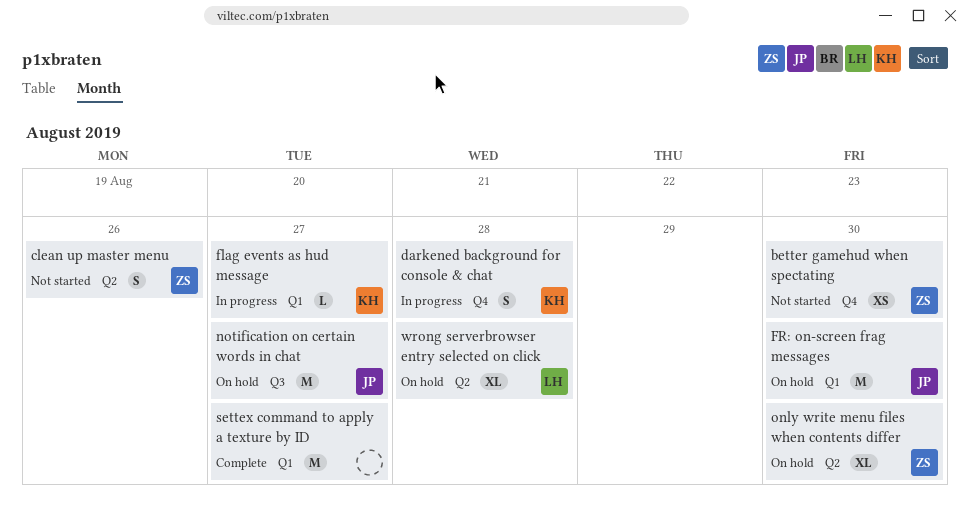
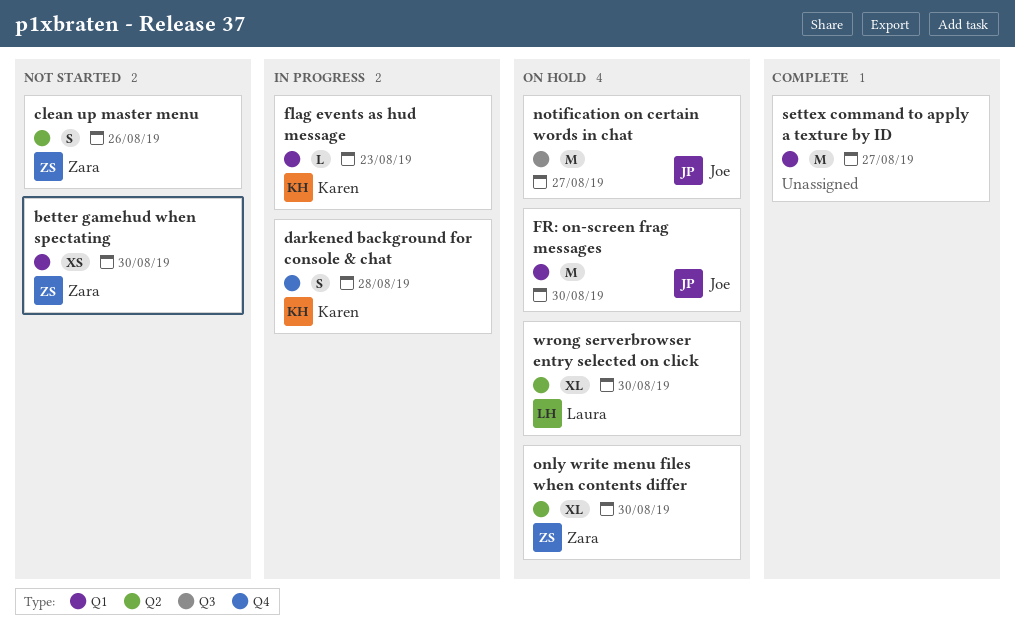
better gamehud when spectating, label: Q4 -> Q1
flag events as hud message, due: Aug 27 -> Aug 23
wrong serverbrowser entry selected on click, due: Aug 28 -> Aug 30

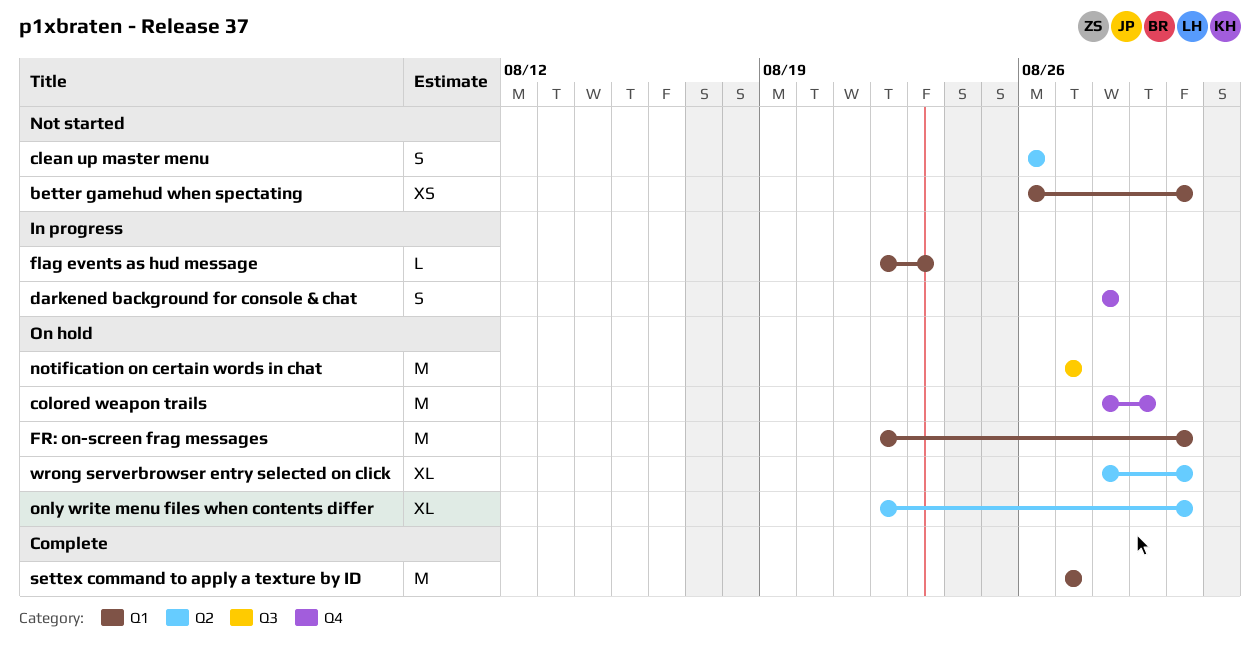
colored weapon trails: none -> present

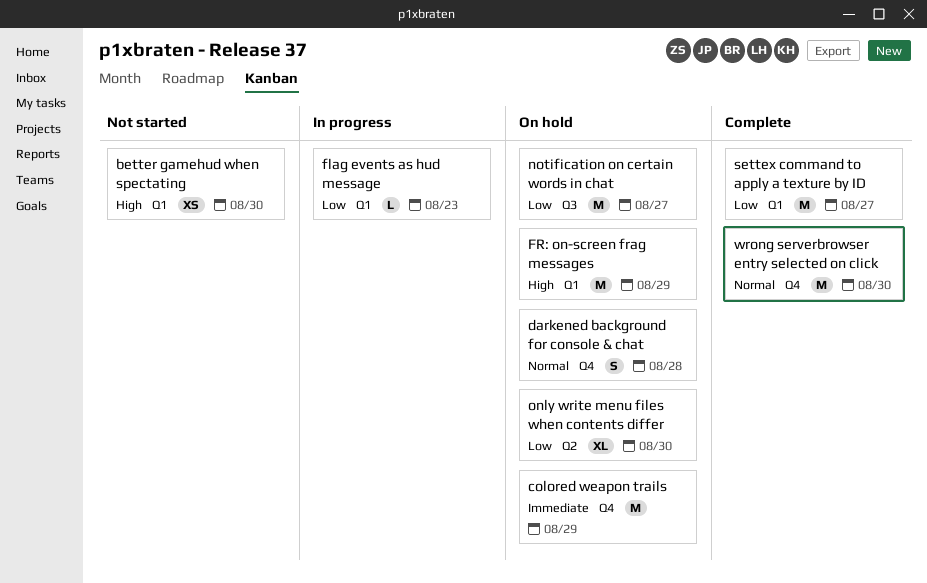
clean up master menu: present -> none
darkened background for console & chat, status: In progress -> On hold
FR: on-screen frag messages, due: Aug 30 -> Aug 29
wrong serverbrowser entry selected on click, status: On hold -> Complete
wrong serverbrowser entry selected on click, label: Q2 -> Q4
wrong serverbrowser entry selected on click, estimate: XL -> M

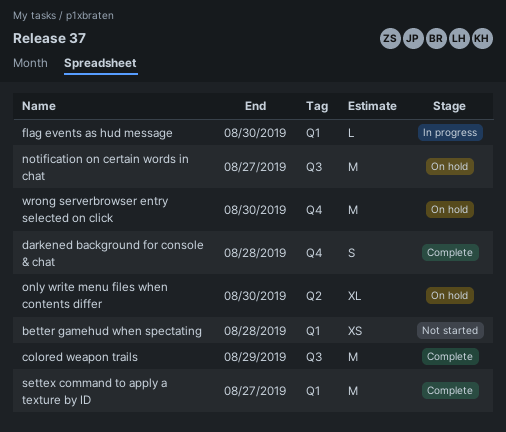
better gamehud when spectating, due: Aug 30 -> Aug 28
colored weapon trails, status: On hold -> Complete
colored weapon trails, label: Q4 -> Q3
darkened background for console & chat, status: On hold -> Complete
flag events as hud message, due: Aug 23 -> Aug 30
FR: on-screen frag messages: present -> none
wrong serverbrowser entry selected on click, status: Complete -> On hold

